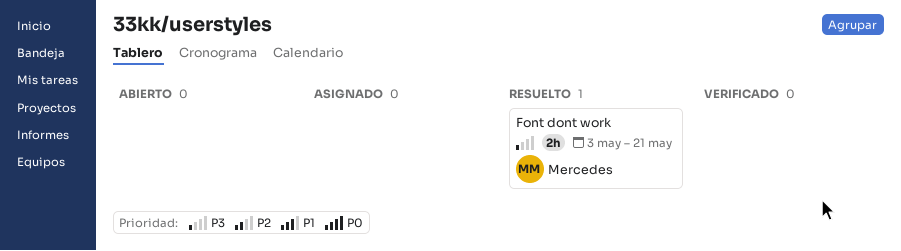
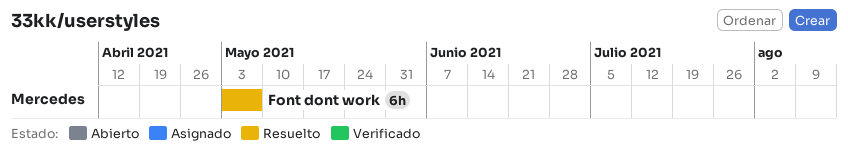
Font dont work, estimate: 2h -> 6h
Font dont work, due: May 21 -> May 7

